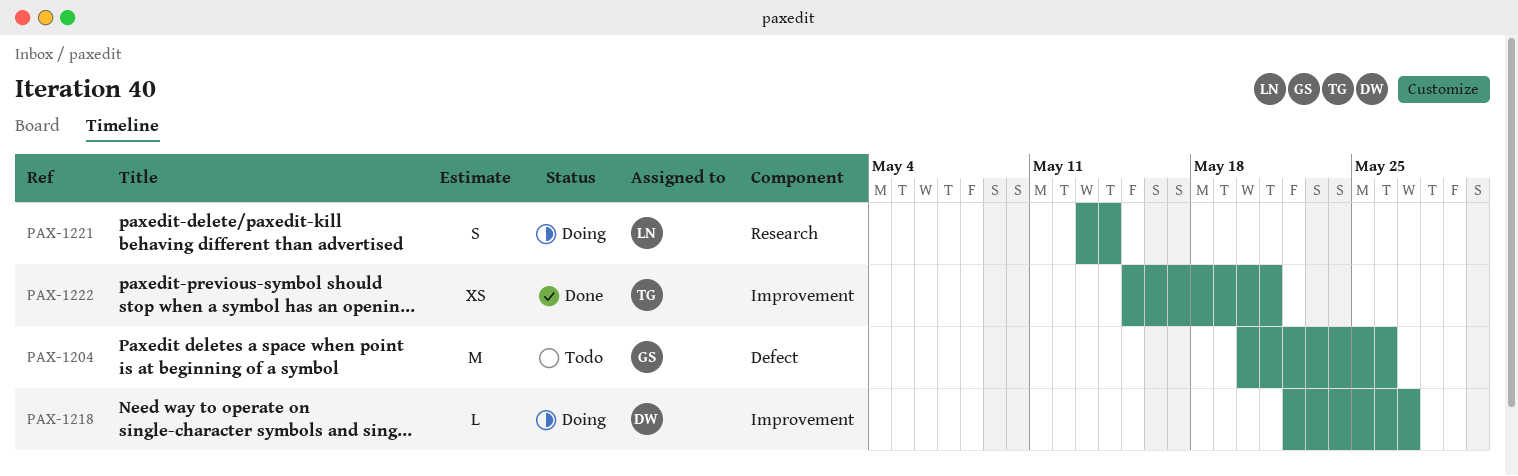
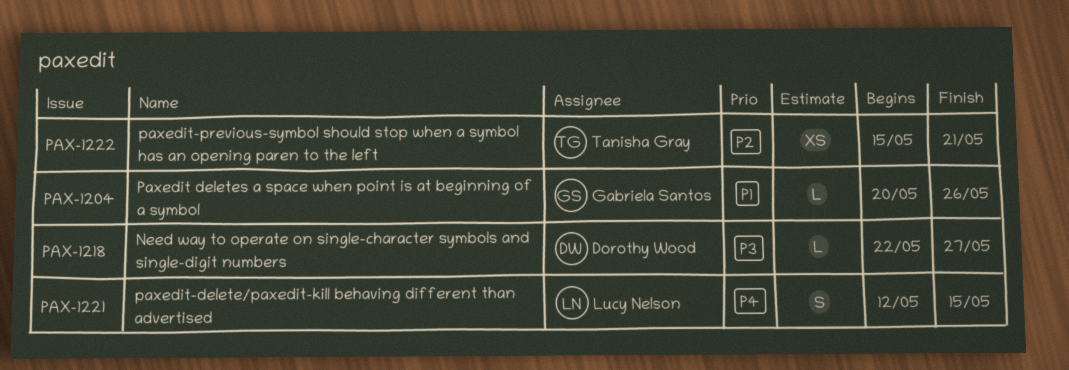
PAX-1204, estimate: M -> L
PAX-1221, start: May 13 -> May 12
PAX-1221, due: May 14 -> May 15

